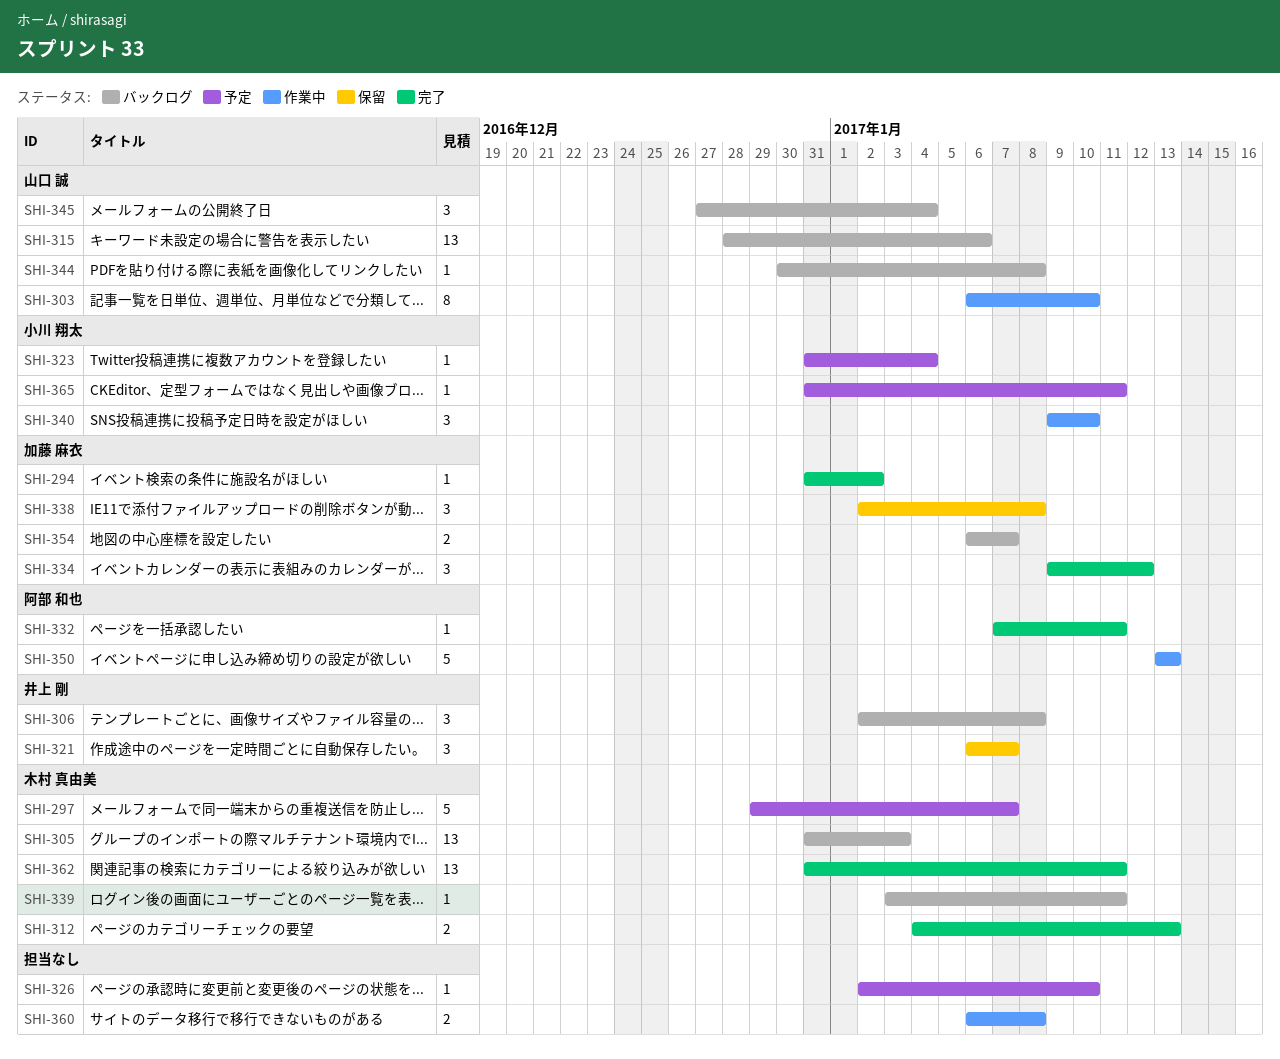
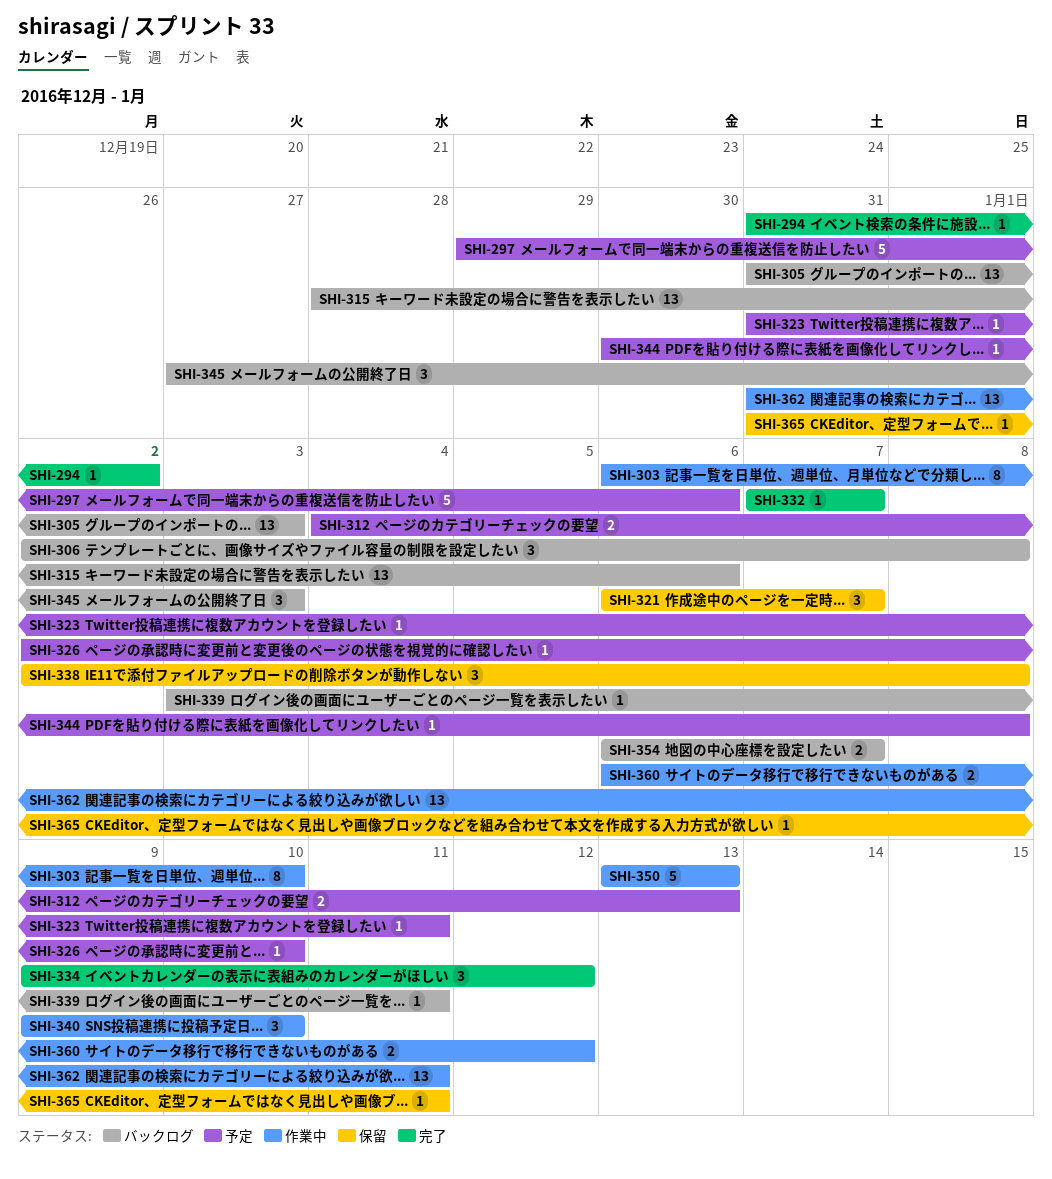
SHI-297, due: Jan 7 -> Jan 6
SHI-312, status: 完了 -> 予定
SHI-323, due: Jan 4 -> Jan 11
SHI-332, due: Jan 11 -> Jan 7
SHI-344, status: バックログ -> 予定
SHI-345, due: Jan 4 -> Jan 3
SHI-360, due: Jan 8 -> Jan 12
SHI-362, status: 完了 -> 作業中
SHI-365, status: 予定 -> 保留

